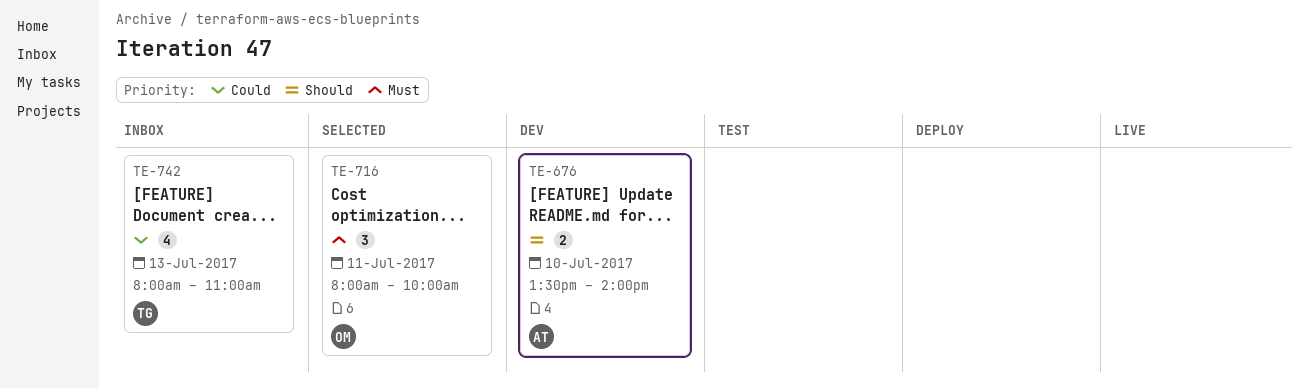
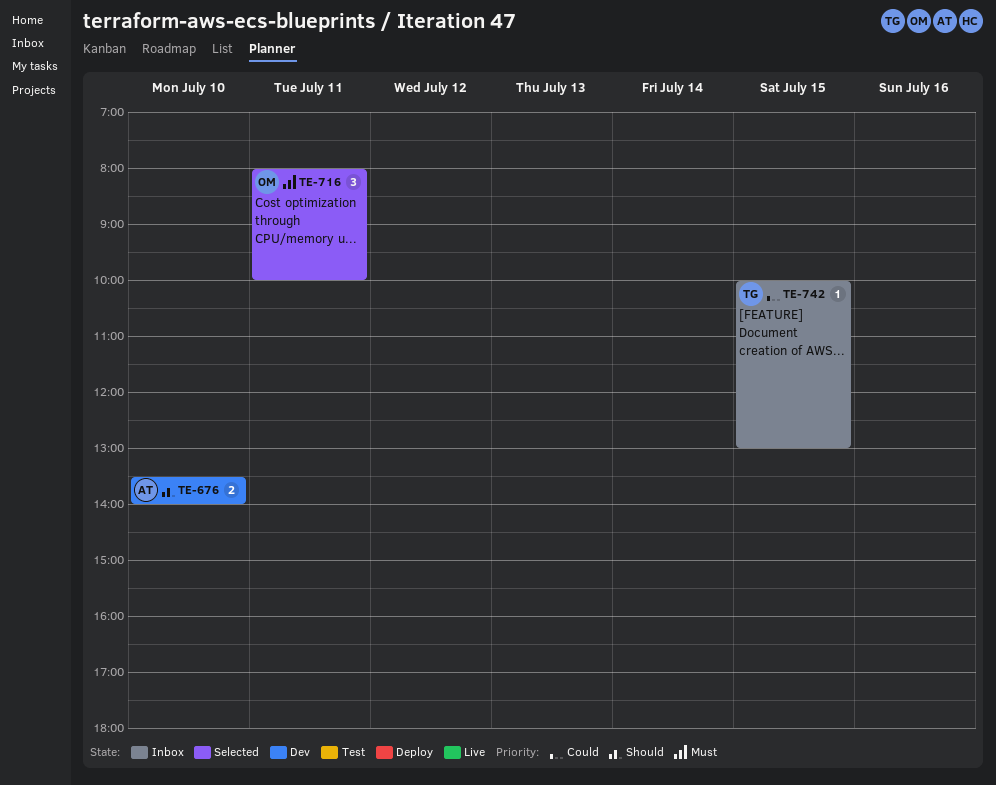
TE-742, estimate: 4 -> 1
TE-742, day: Jul 13 -> Jul 15
TE-742, begins: 08:00 -> 10:00
TE-742, ends: 11:00 -> 13:00

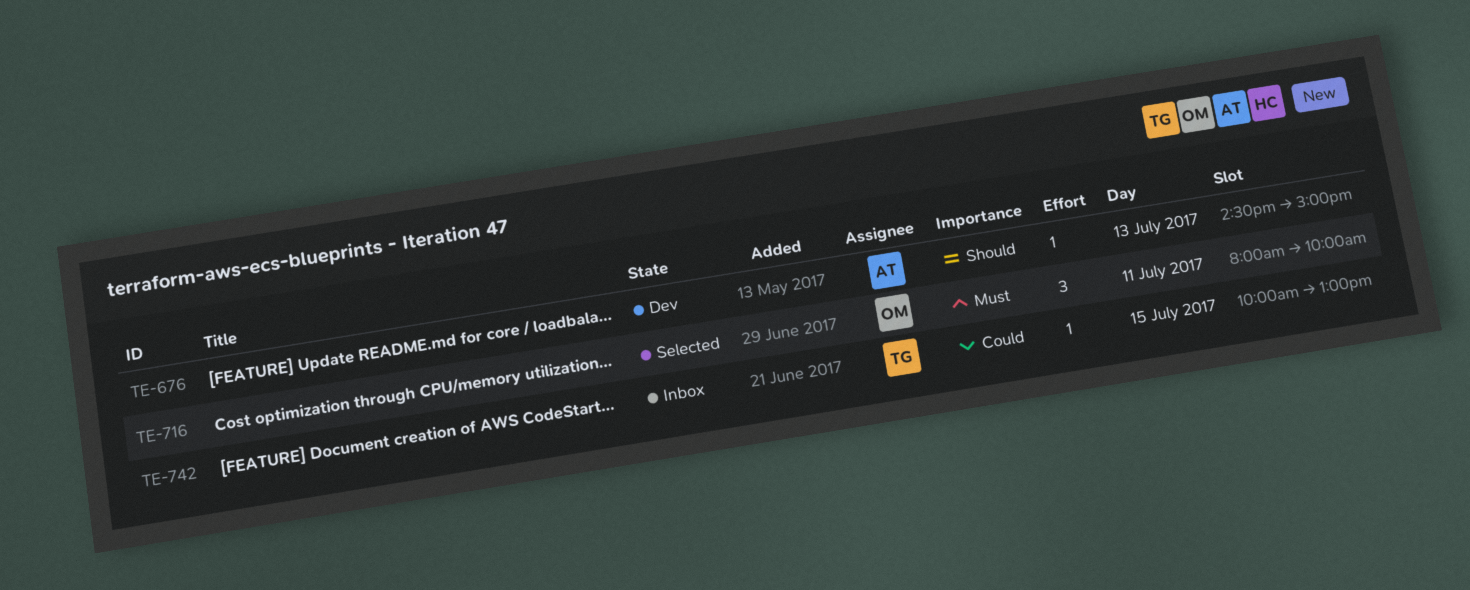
TE-676, estimate: 2 -> 1
TE-676, day: Jul 10 -> Jul 13
TE-676, begins: 13:30 -> 14:30
TE-676, ends: 14:00 -> 15:00

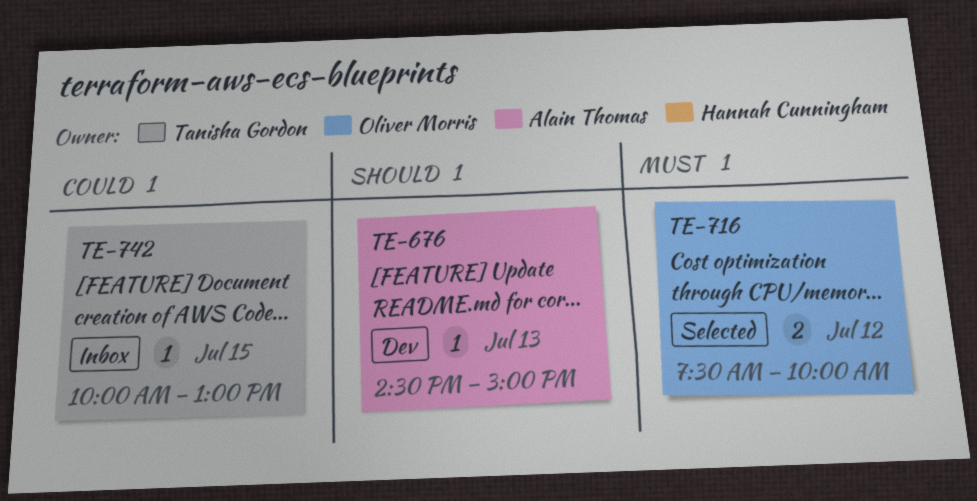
TE-716, estimate: 3 -> 2
TE-716, day: Jul 11 -> Jul 12
TE-716, begins: 08:00 -> 07:30

